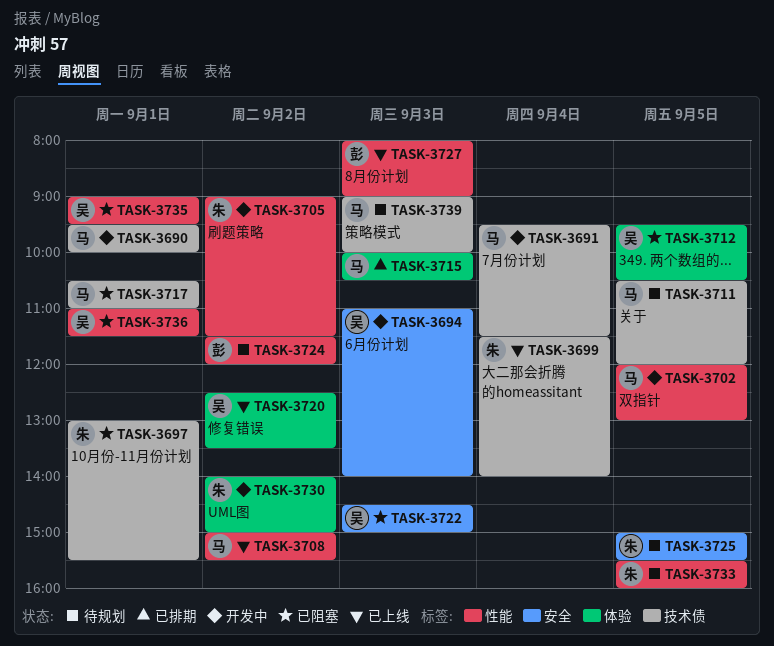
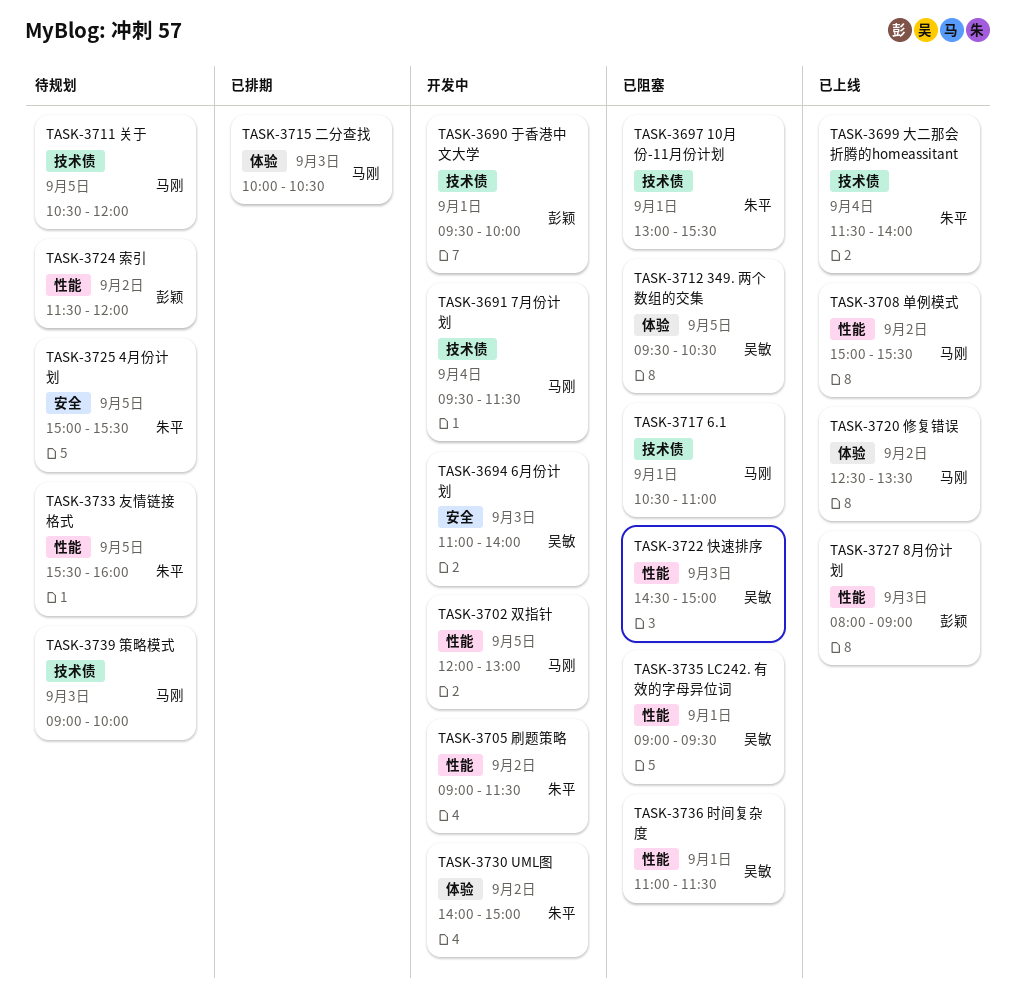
TASK-3690, owner: 马刚 -> 彭颖
TASK-3720, owner: 吴敏 -> 马刚
TASK-3722, label: 安全 -> 性能

